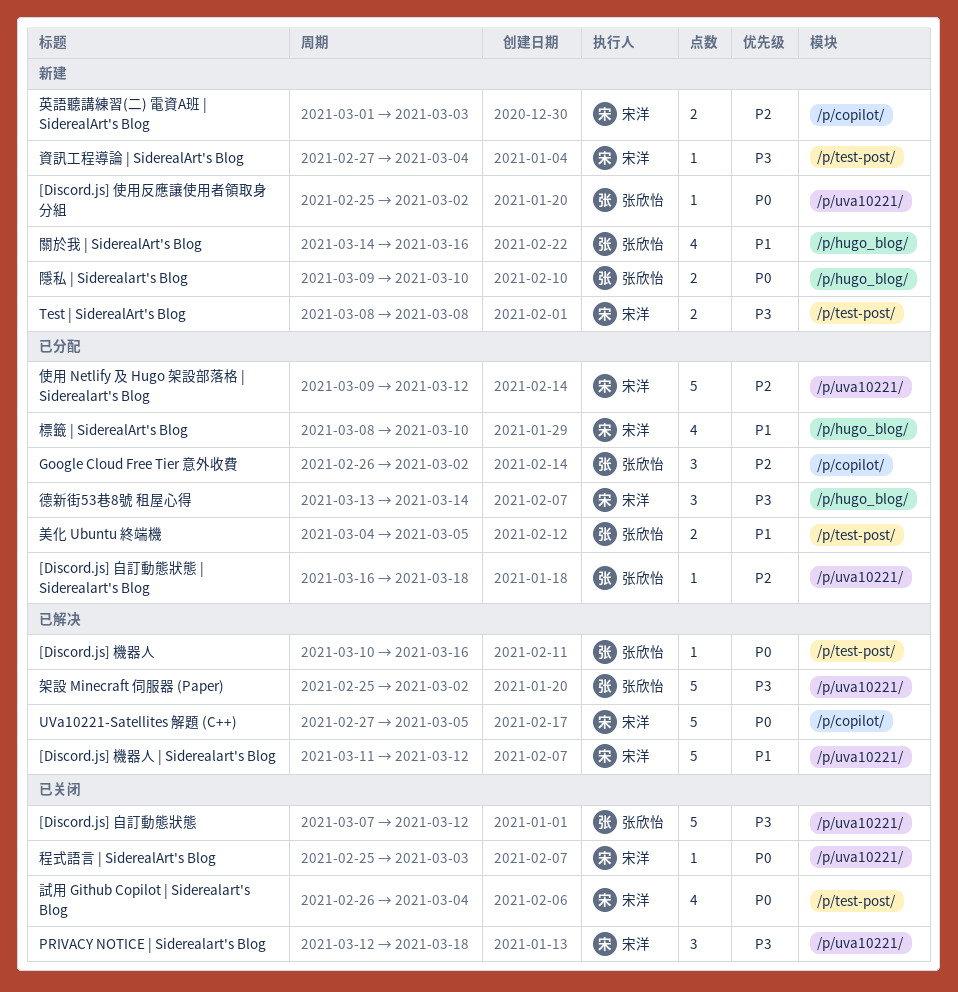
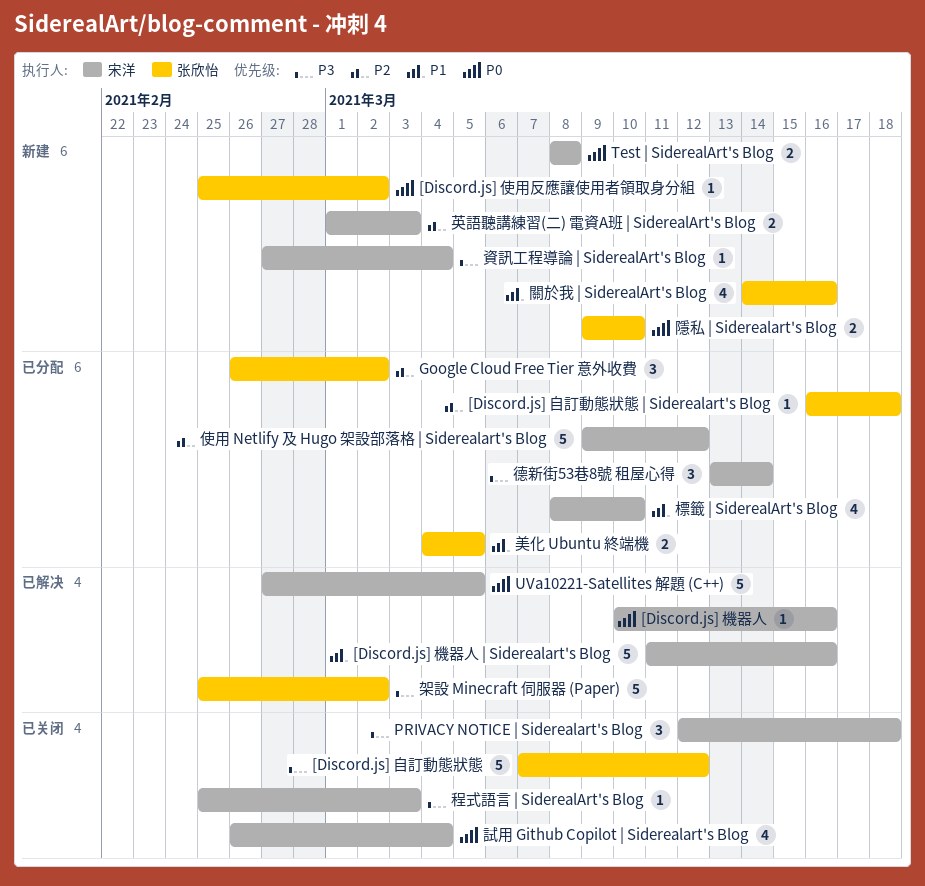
[Discord.js] 機器人, owner: 张欣怡 -> 宋洋
[Discord.js] 機器人 | Siderealart's Blog, due: Mar 12 -> Mar 16
Test | SiderealArt's Blog, priority: P3 -> P0
程式語言 | SiderealArt's Blog, priority: P0 -> P3

